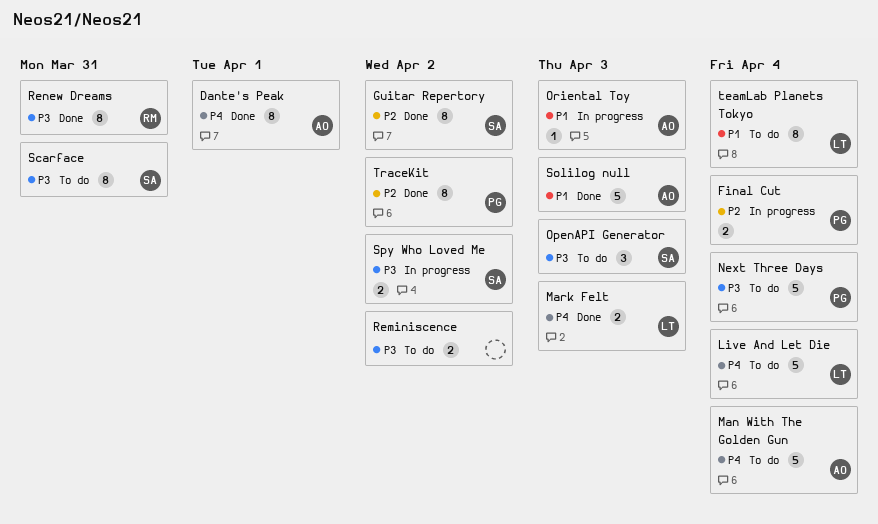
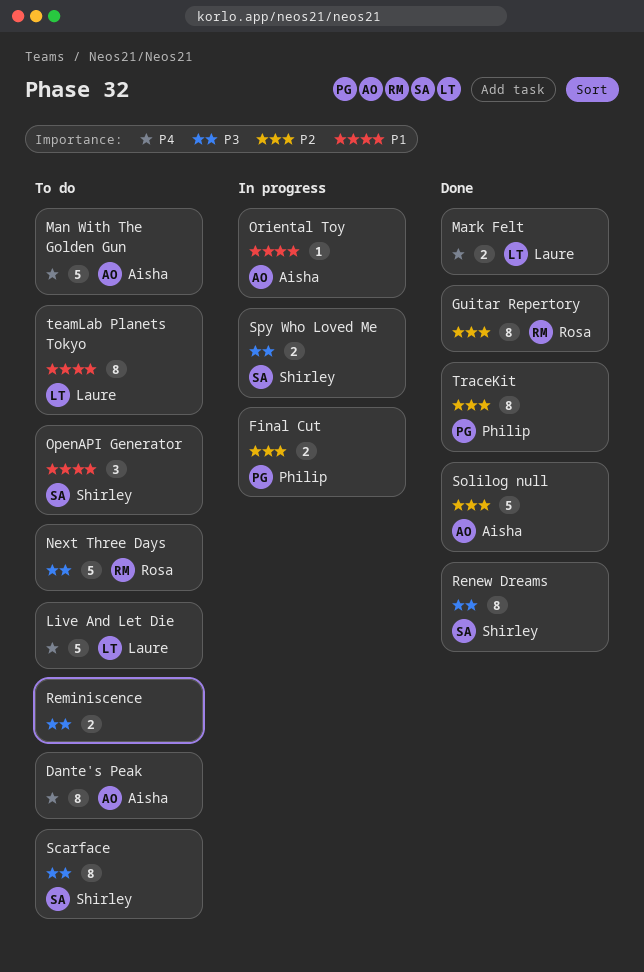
Dante's Peak, status: Done -> To do
Guitar Repertory, owner: Shirley -> Rosa
Next Three Days, owner: Philip -> Rosa
OpenAPI Generator, priority: P3 -> P1
Renew Dreams, owner: Rosa -> Shirley
Solilog null, priority: P1 -> P2

